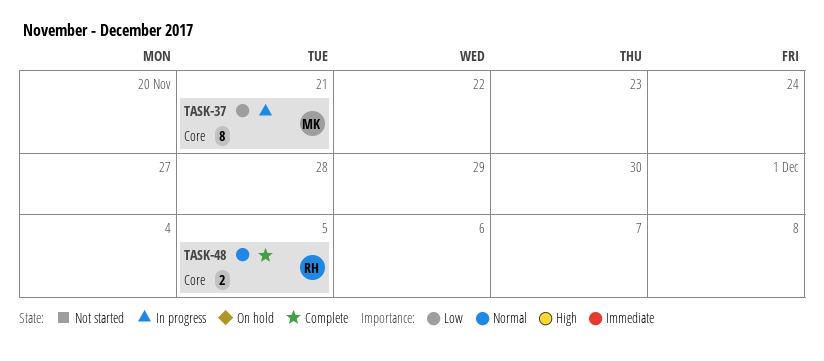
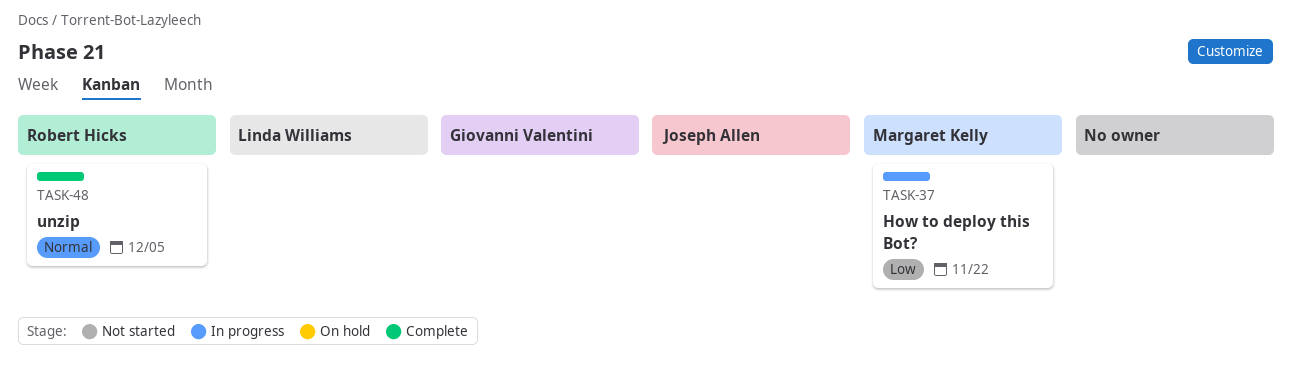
TASK-37, due: Nov 21 -> Nov 22

